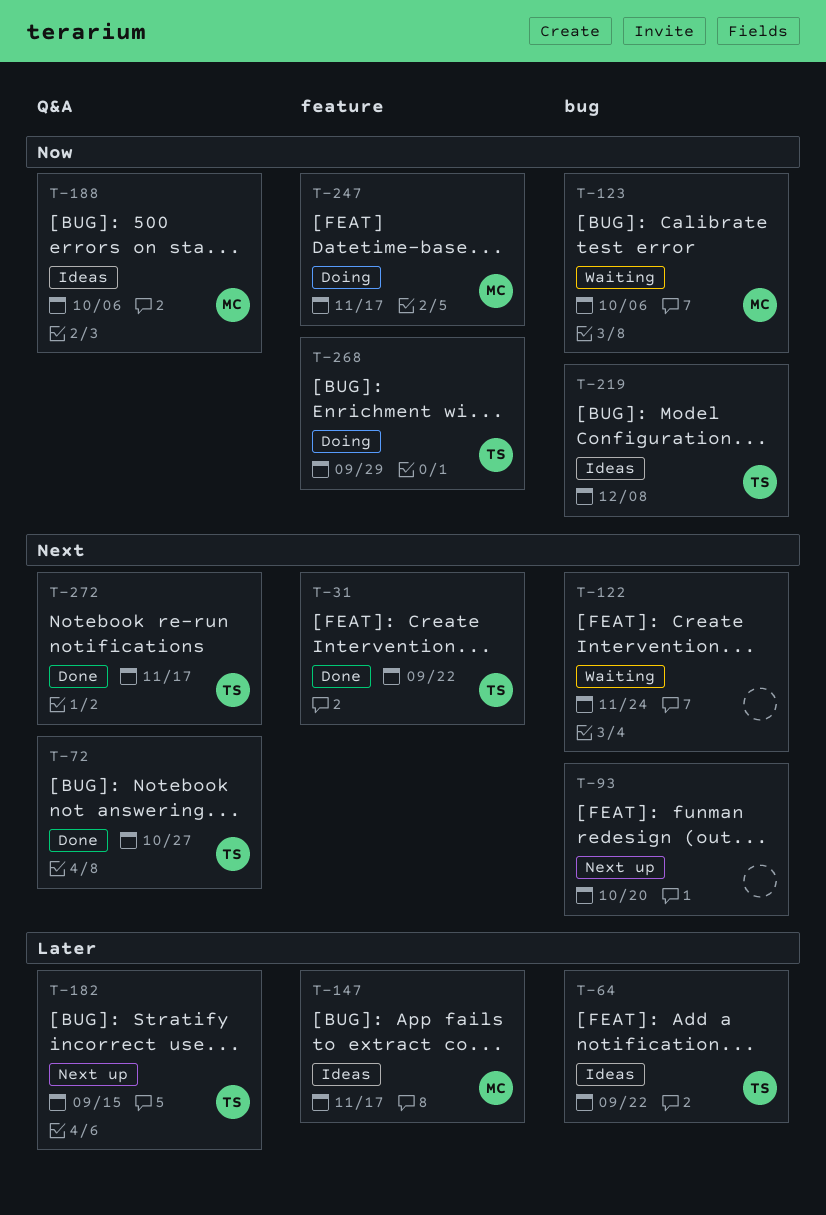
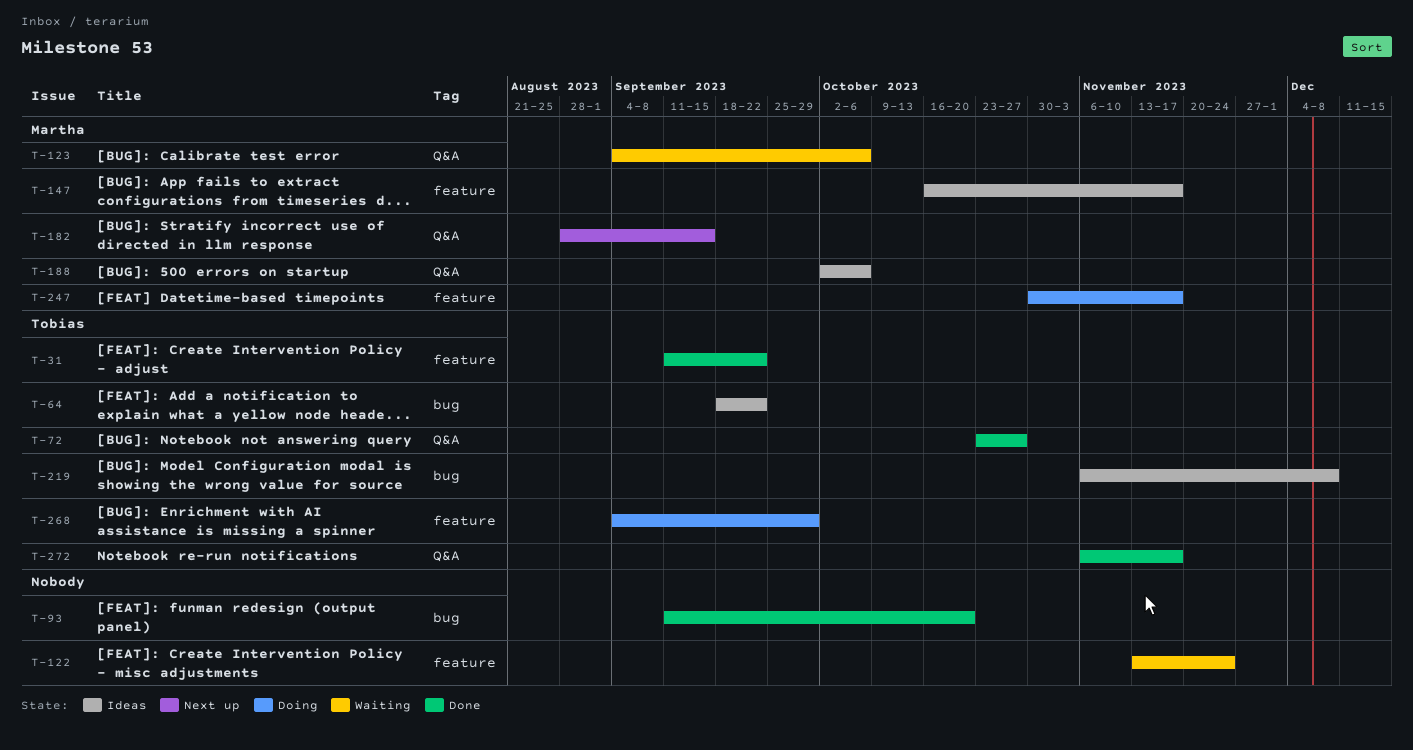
T-93, status: Next up -> Done
T-122, label: bug -> feature
T-123, label: bug -> Q&A
T-182, owner: Tobias -> Martha

